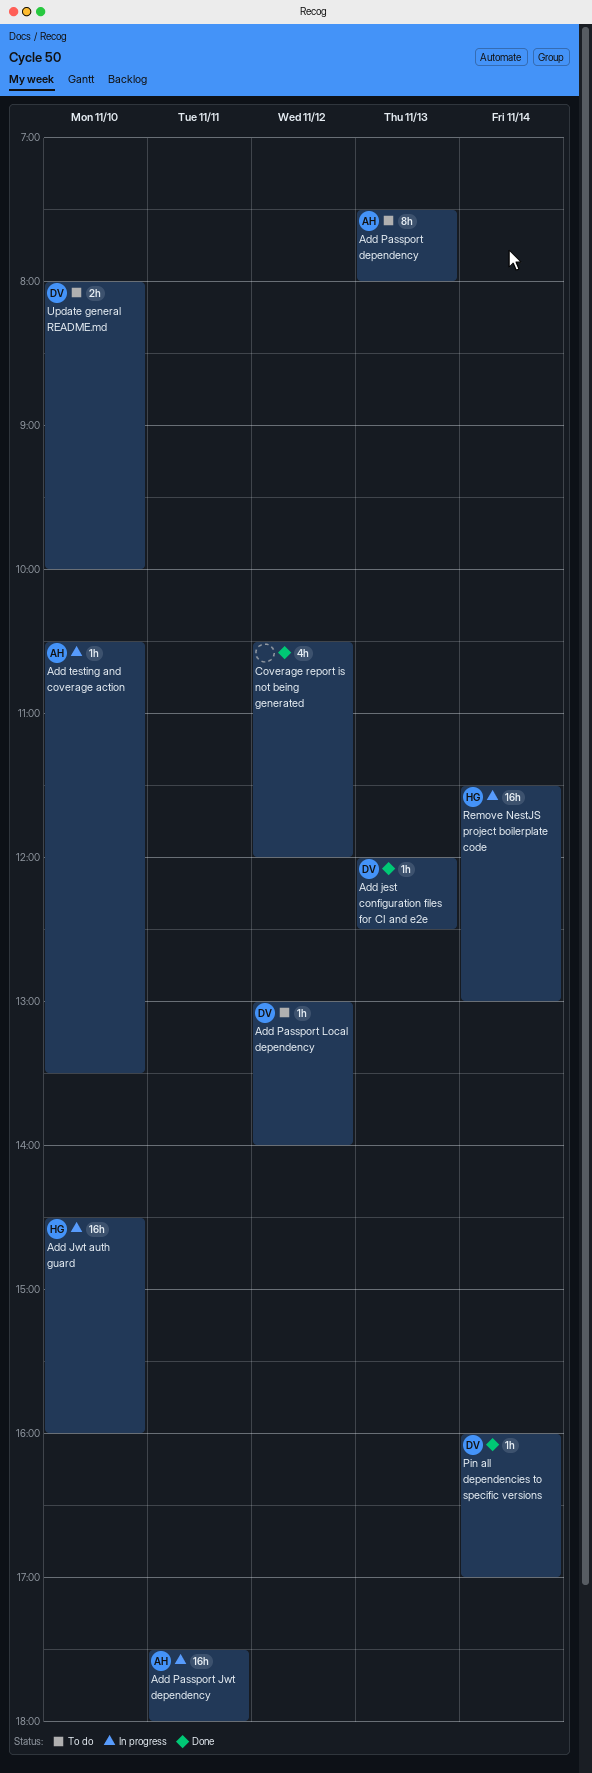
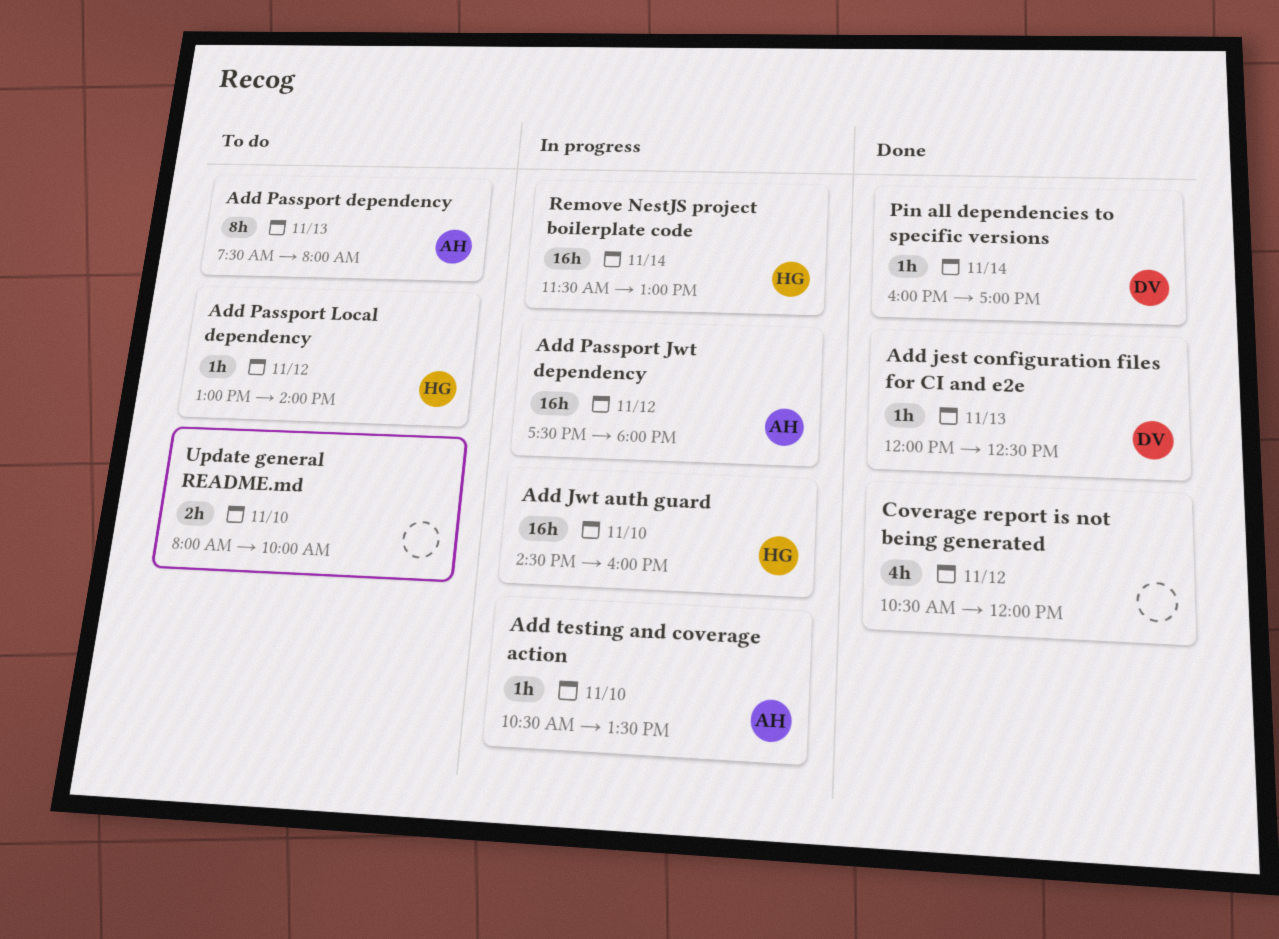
Add Passport Jwt dependency, day: Nov 11 -> Nov 12
Add Passport Local dependency, owner: DV -> HG
Update general README.md, owner: DV -> none

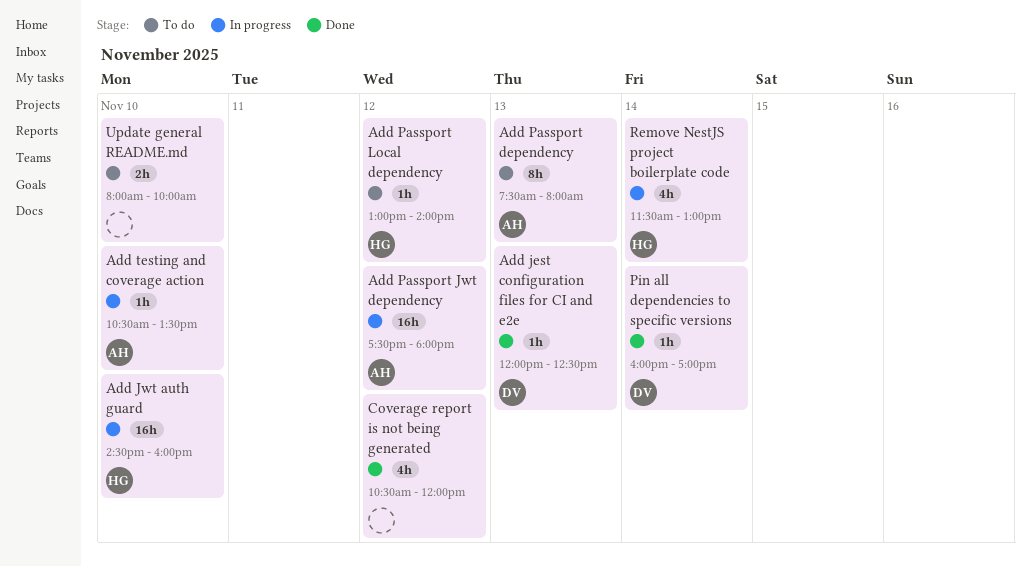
Remove NestJS project boilerplate code, estimate: 16h -> 4h

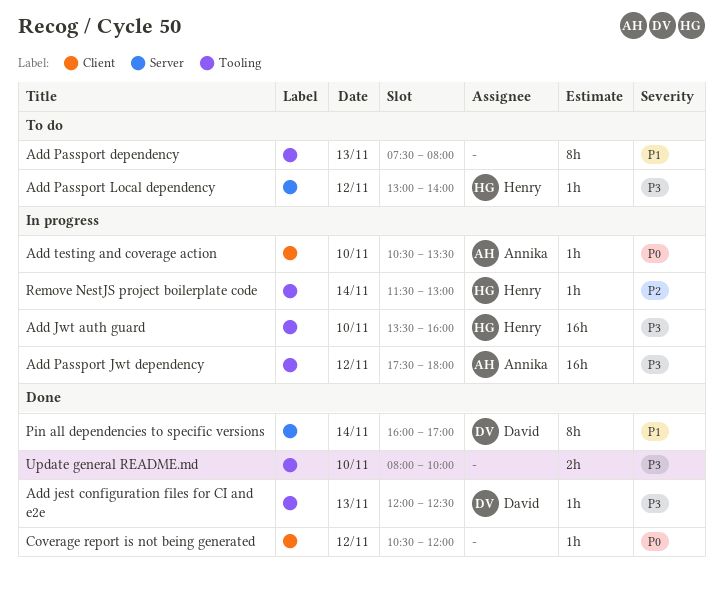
Add Jwt auth guard, begins: 14:30 -> 13:30
Add Passport dependency, owner: Annika -> none
Coverage report is not being generated, estimate: 4h -> 1h
Pin all dependencies to specific versions, estimate: 1h -> 8h
Remove NestJS project boilerplate code, estimate: 4h -> 1h
Update general README.md, status: To do -> Done

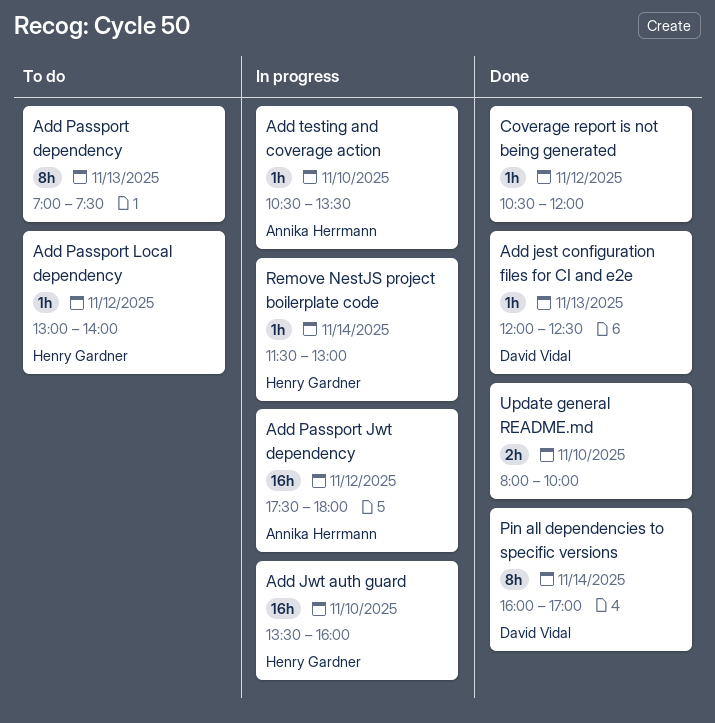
Add Passport dependency, begins: 07:30 -> 07:00
Add Passport dependency, ends: 08:00 -> 07:30

